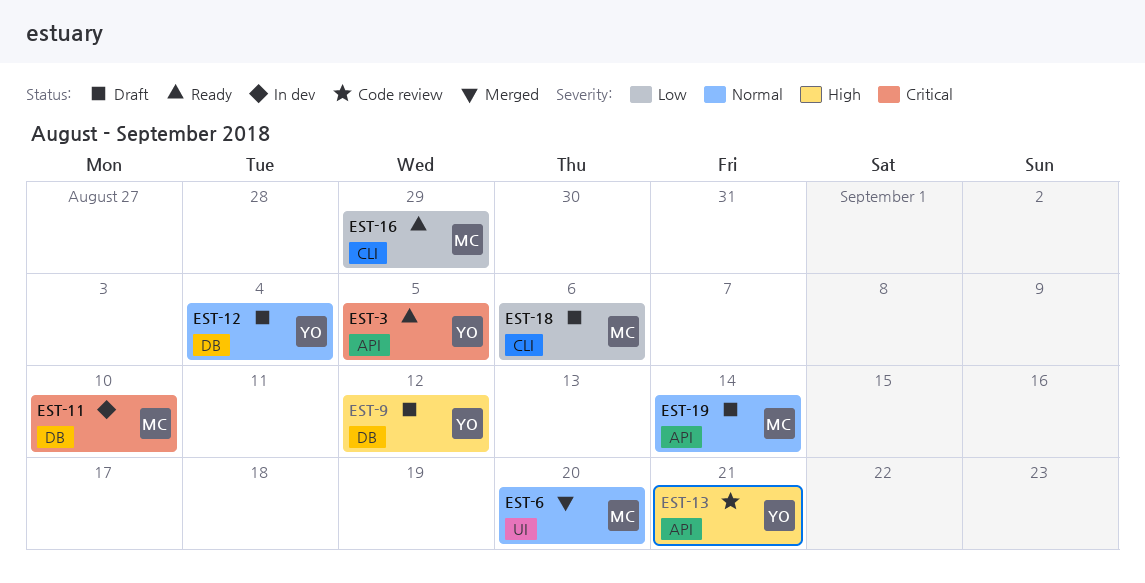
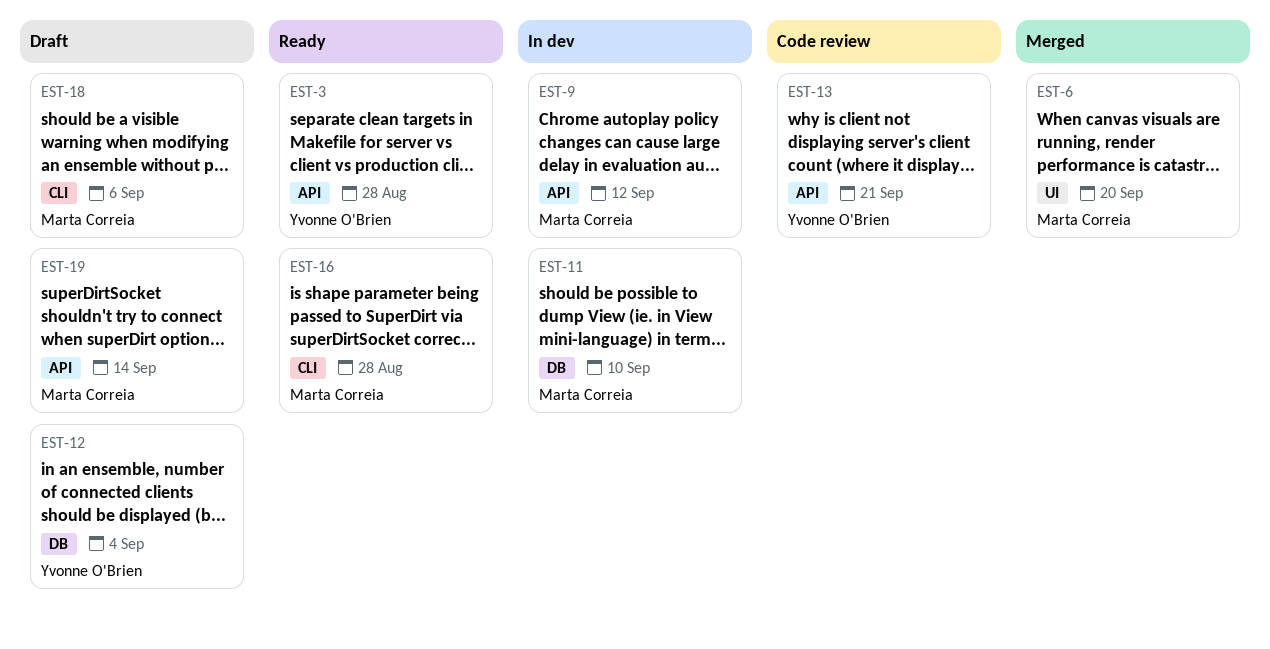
EST-3, due: Sep 5 -> Aug 28
EST-9, status: Draft -> In dev
EST-9, owner: Yvonne O'Brien -> Marta Correia
EST-9, label: DB -> API
EST-16, due: Aug 29 -> Aug 28

